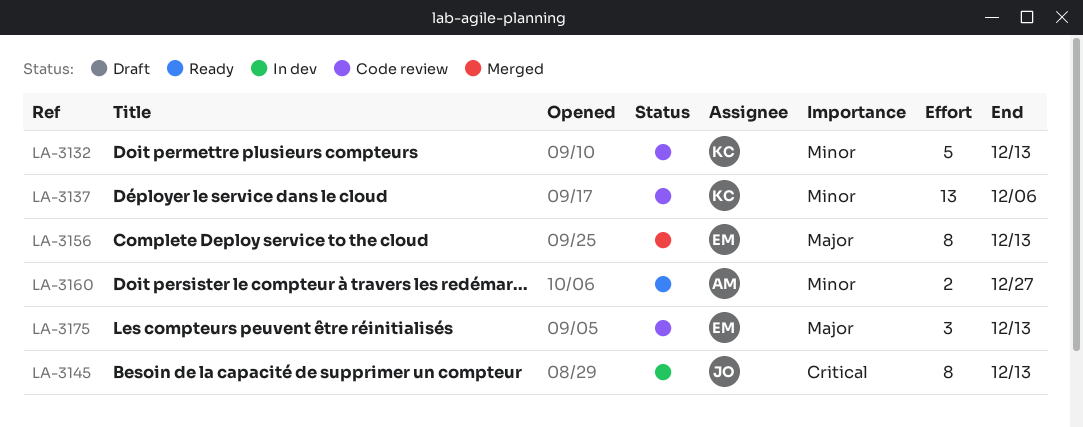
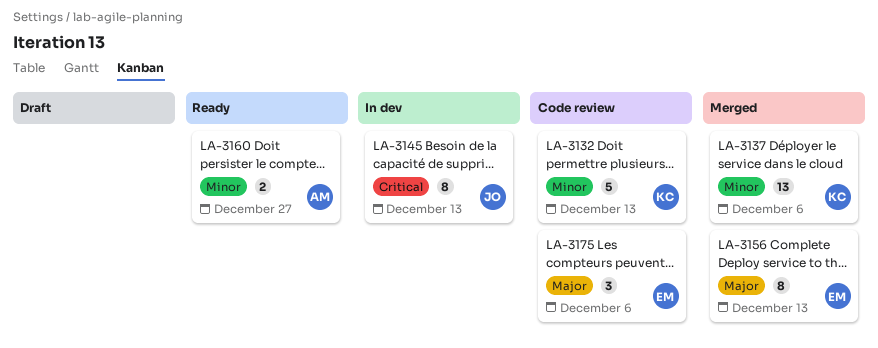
LA-3137, status: Code review -> Merged
LA-3175, due: Dec 13 -> Dec 6

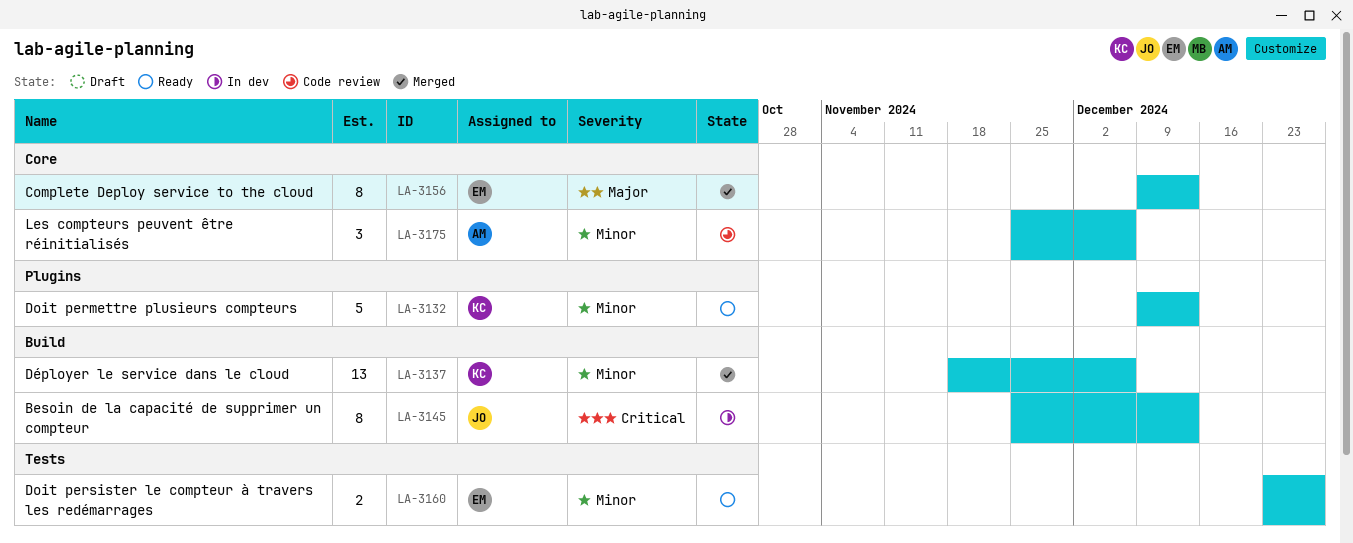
LA-3132, status: Code review -> Ready
LA-3160, owner: AM -> EM
LA-3175, owner: EM -> AM
LA-3175, priority: Major -> Minor

